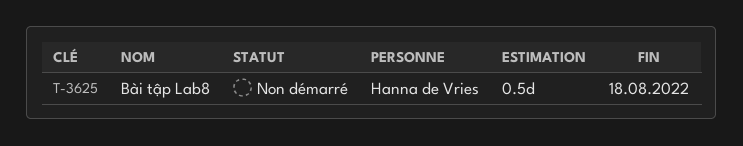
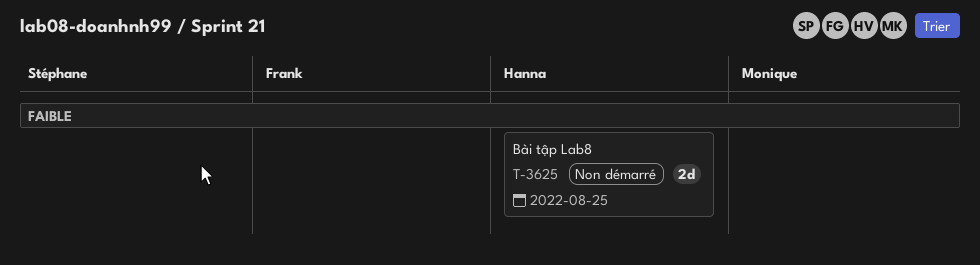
T-3625, estimate: 0.5d -> 2d
T-3625, due: Aug 18 -> Aug 25

